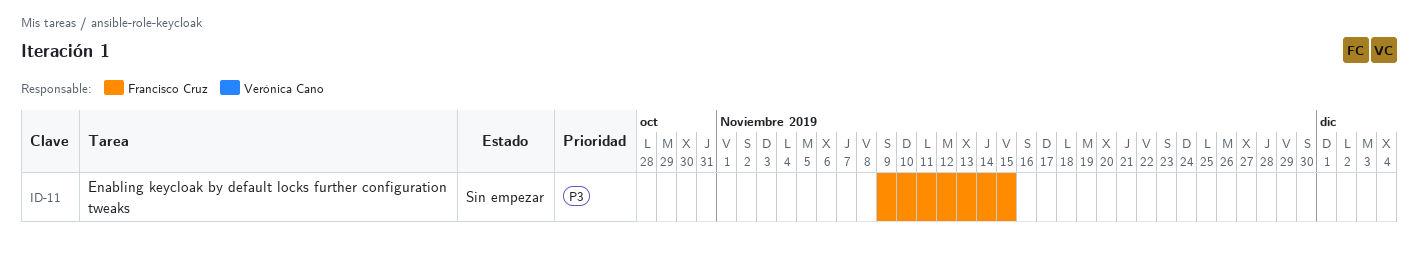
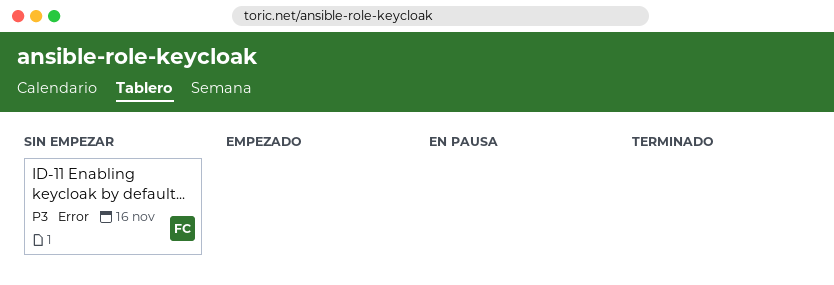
ID-11, due: Nov 15 -> Nov 16

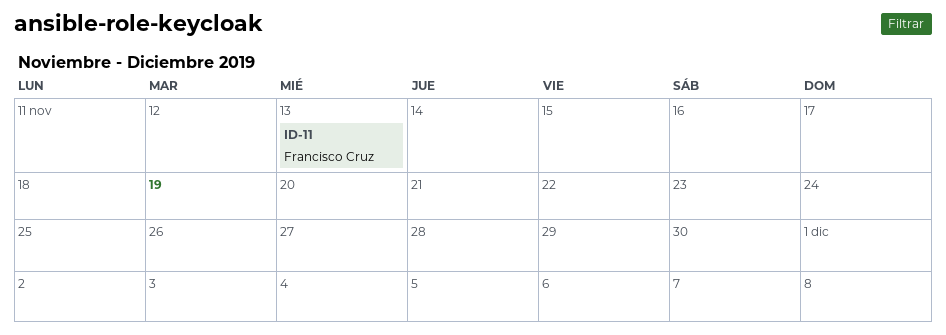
ID-11, due: Nov 16 -> Nov 13

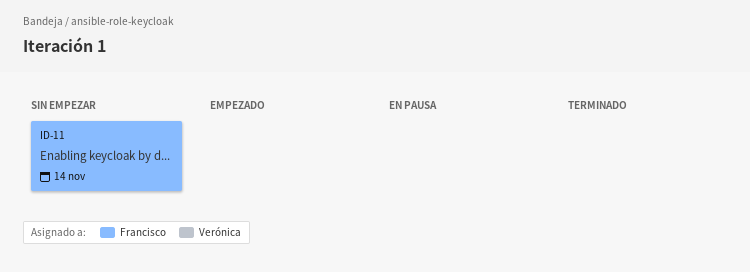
ID-11, due: Nov 13 -> Nov 14

